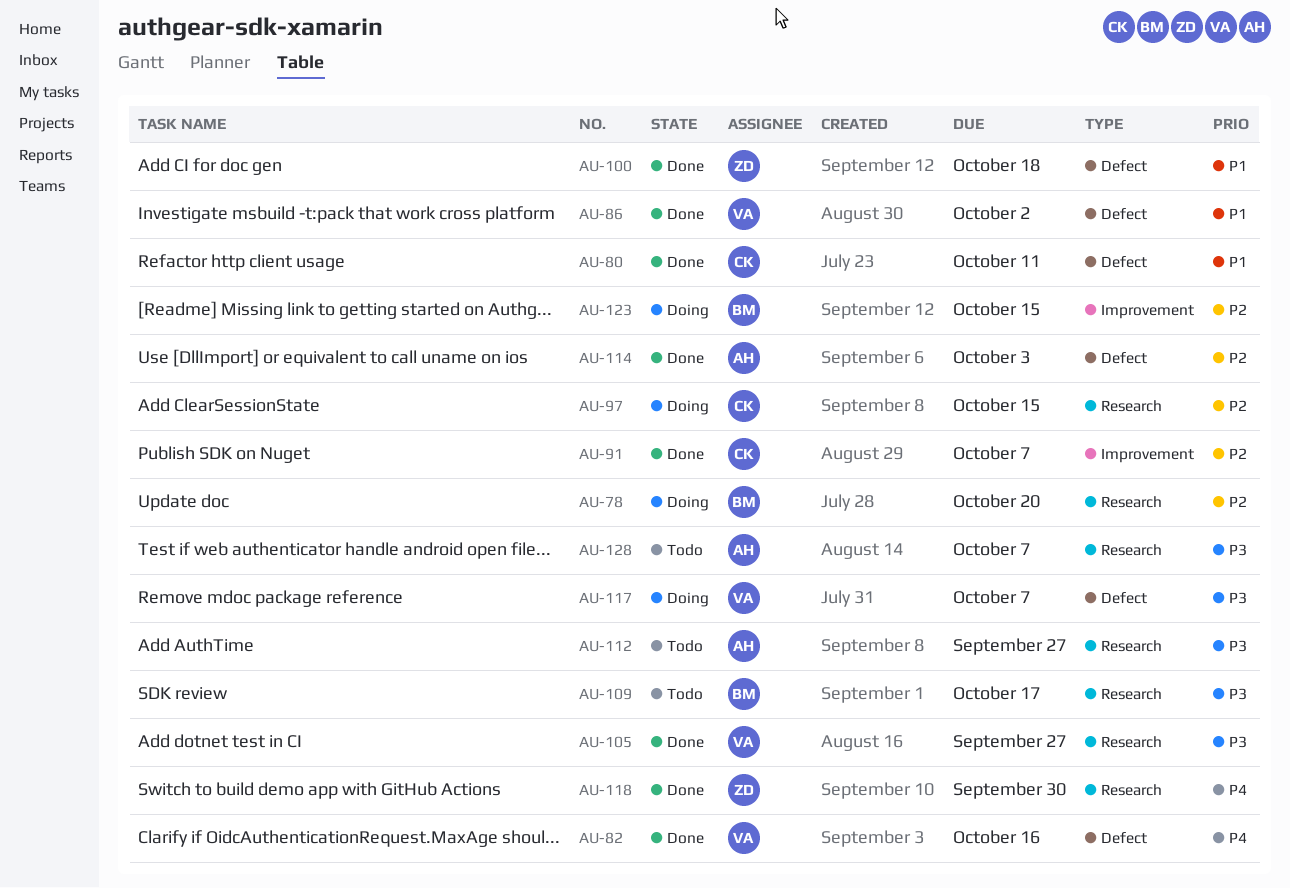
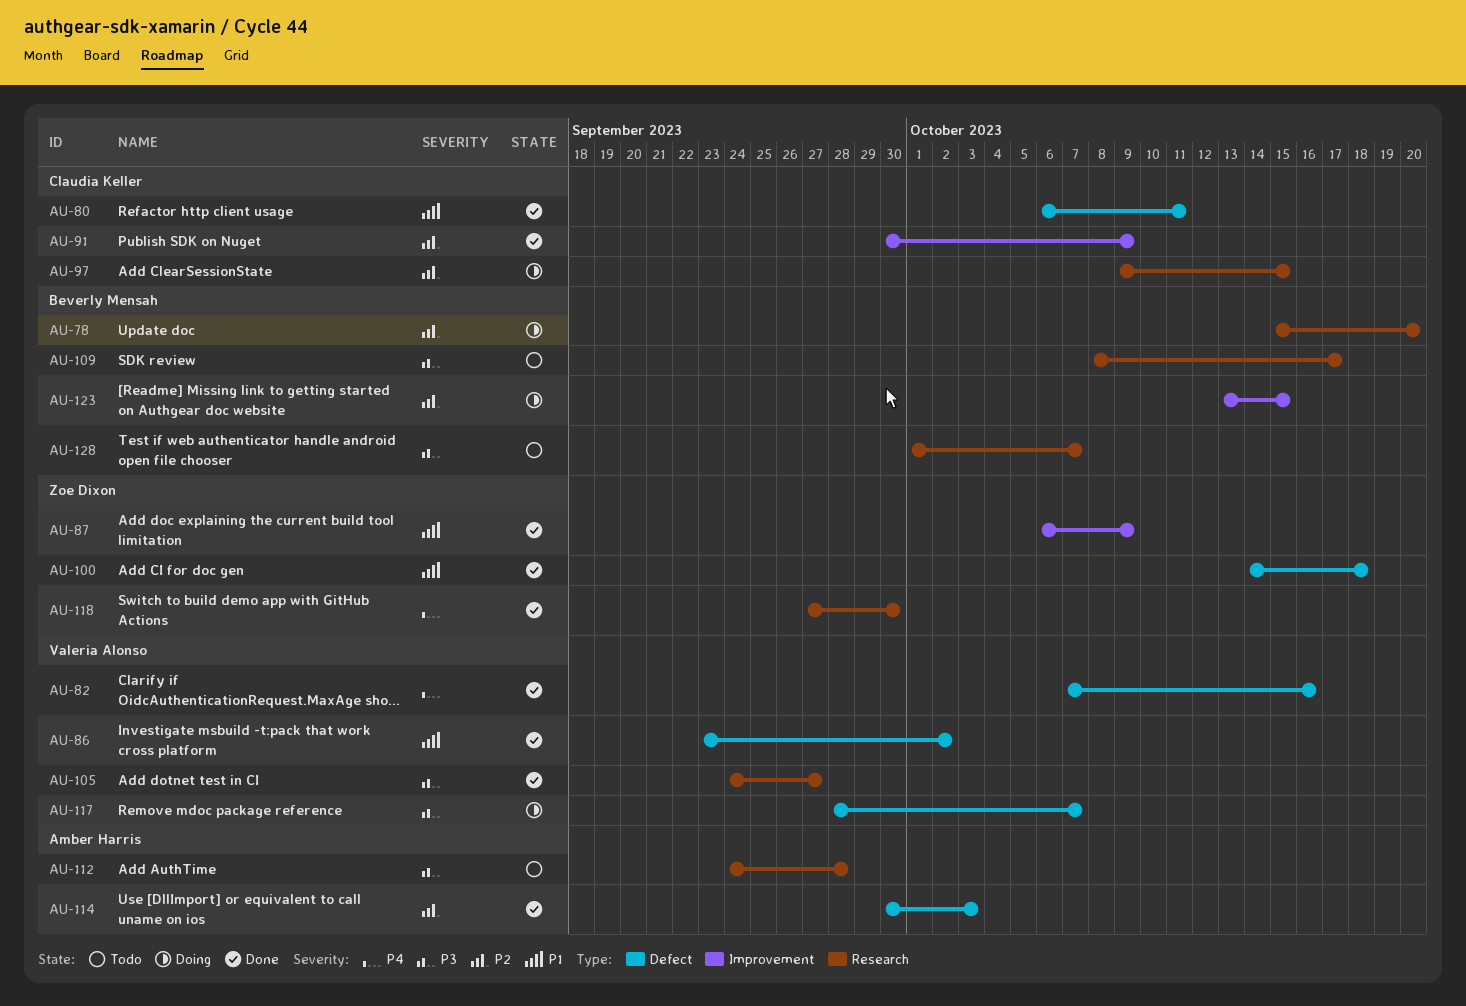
AU-87: none -> present
AU-91, due: Oct 7 -> Oct 9
AU-112, due: Sep 27 -> Sep 28
AU-128, owner: Amber Harris -> Beverly Mensah

